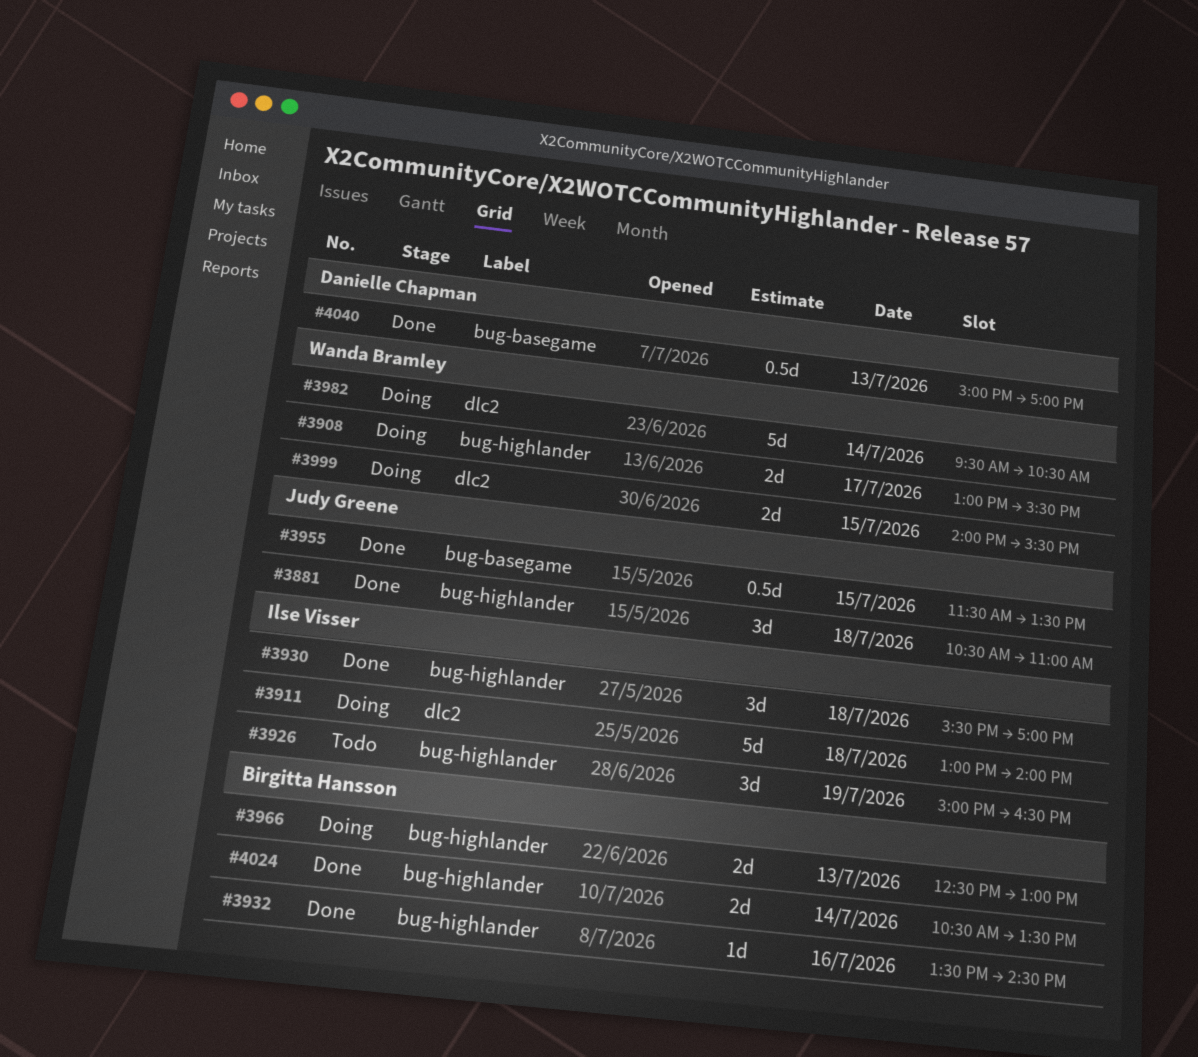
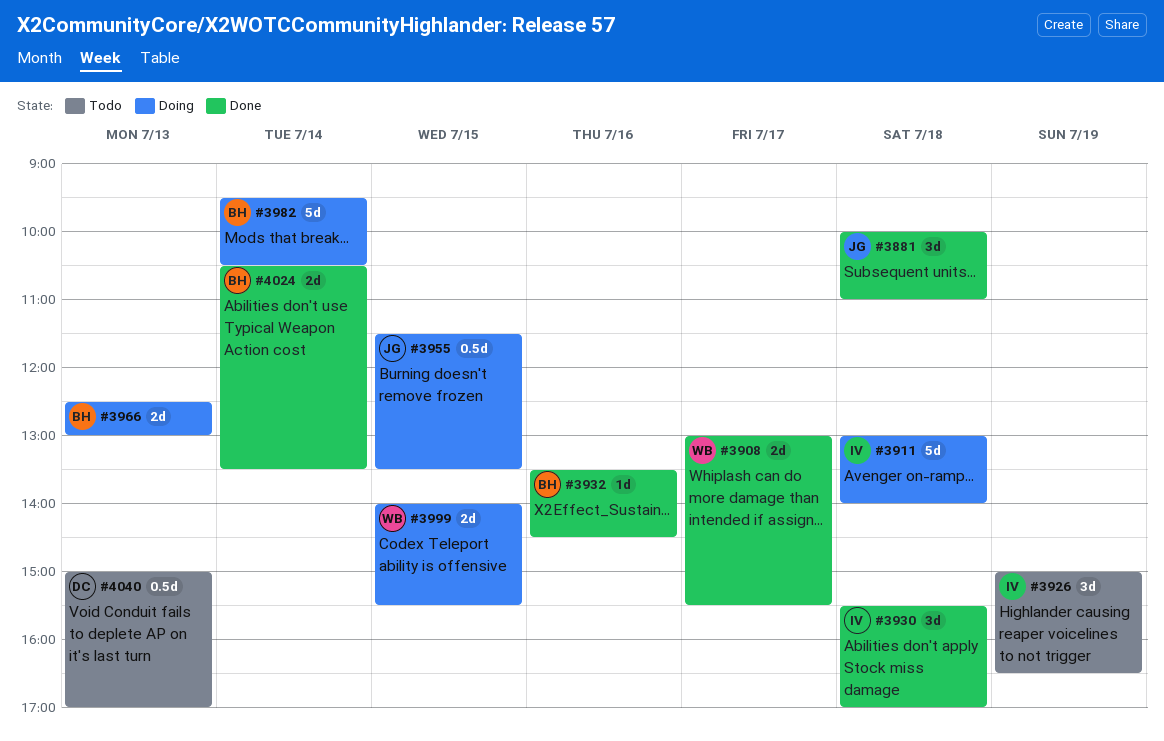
#3881, begins: 10:30 -> 10:00
#3908, status: Doing -> Done
#3955, status: Done -> Doing
#3982, owner: Wanda Bramley -> Birgitta Hansson
#4040, status: Done -> Todo

